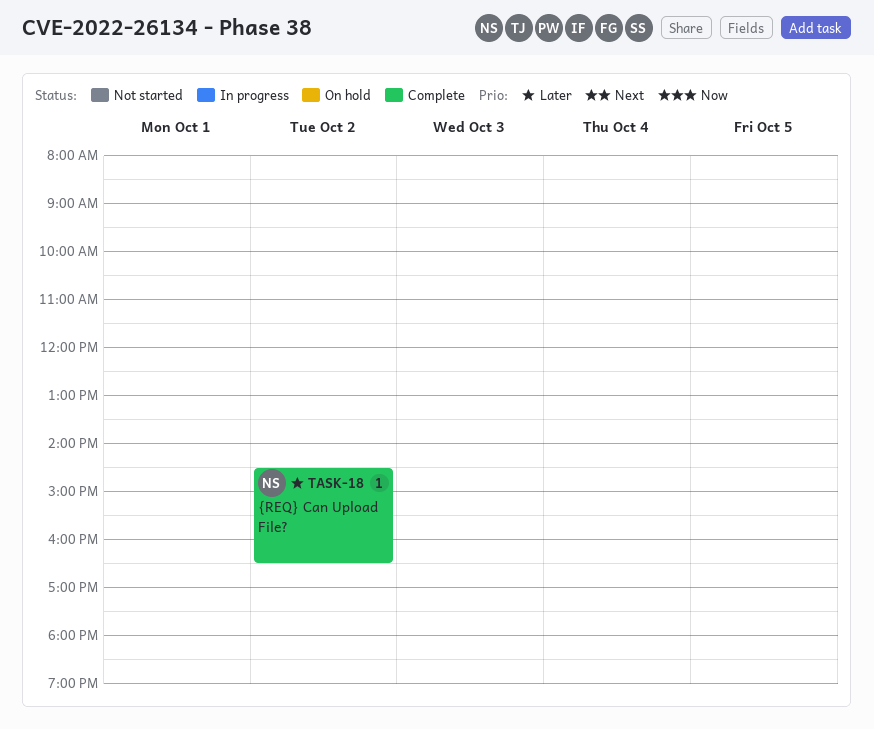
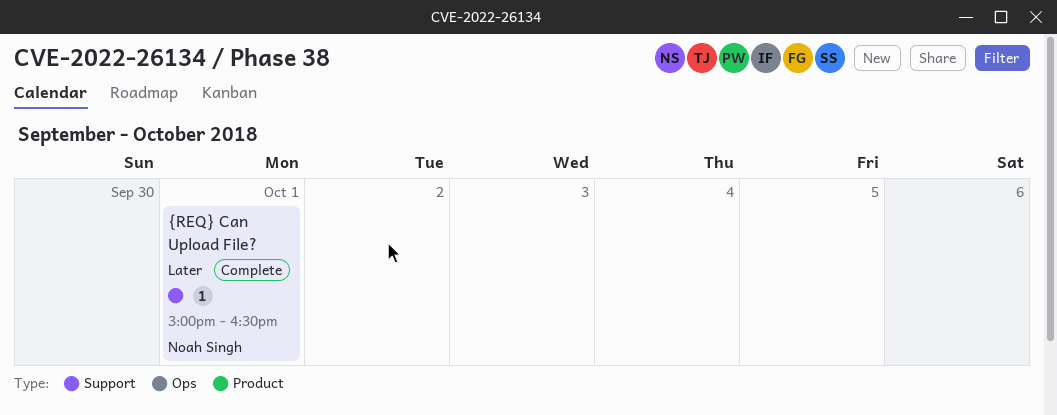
{REQ} Can Upload File?, day: Oct 2 -> Oct 1
{REQ} Can Upload File?, begins: 14:30 -> 15:00

